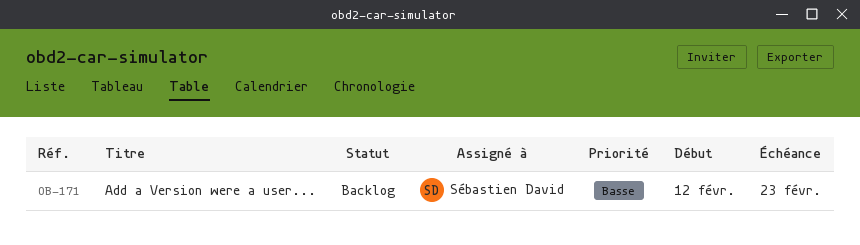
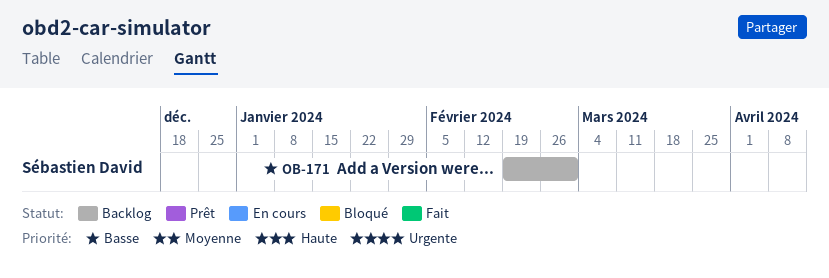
OB-171, start: Feb 12 -> Feb 19
OB-171, due: Feb 23 -> Mar 1

